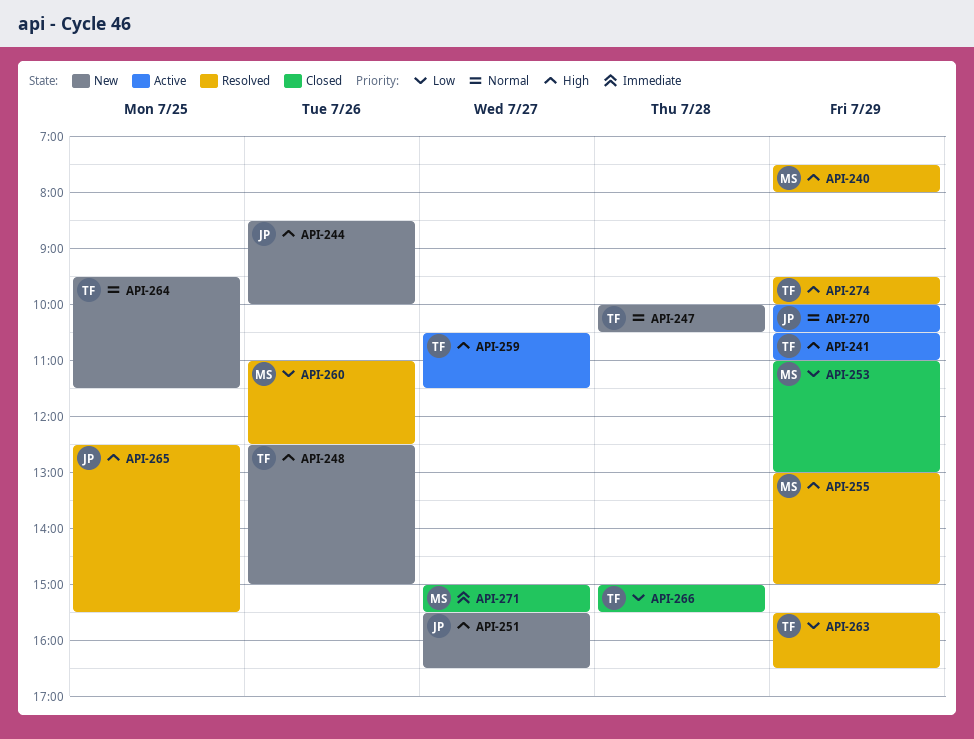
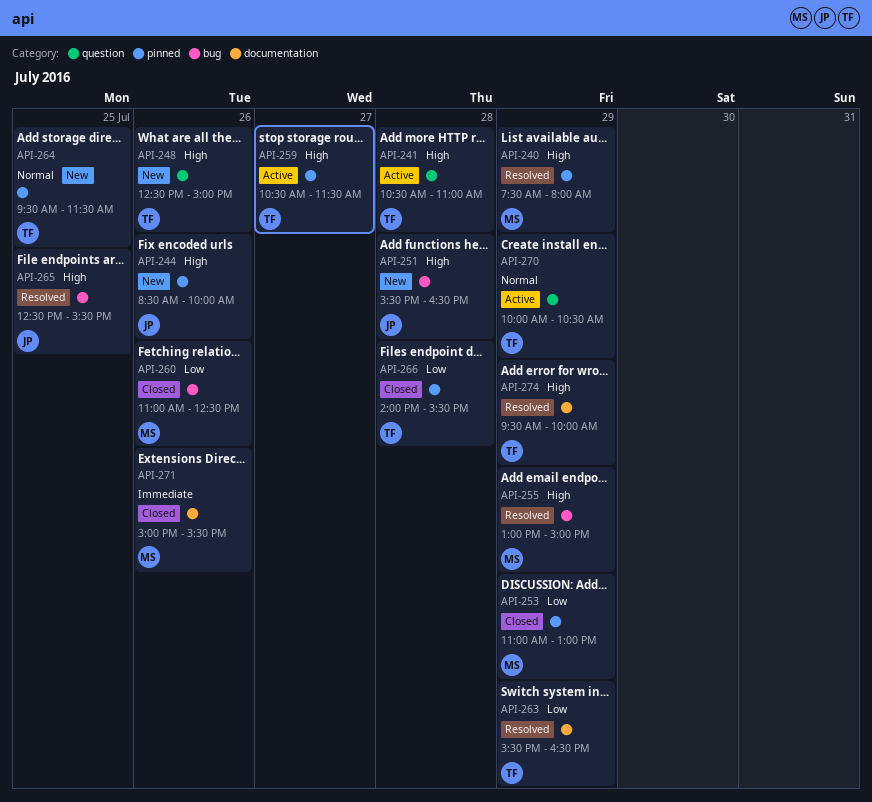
API-241, day: Jul 29 -> Jul 28
API-247: present -> none
API-251, day: Jul 27 -> Jul 28
API-260, status: Resolved -> Closed
API-266, begins: 15:00 -> 14:00
API-270, owner: JP -> TF
API-271, day: Jul 27 -> Jul 26

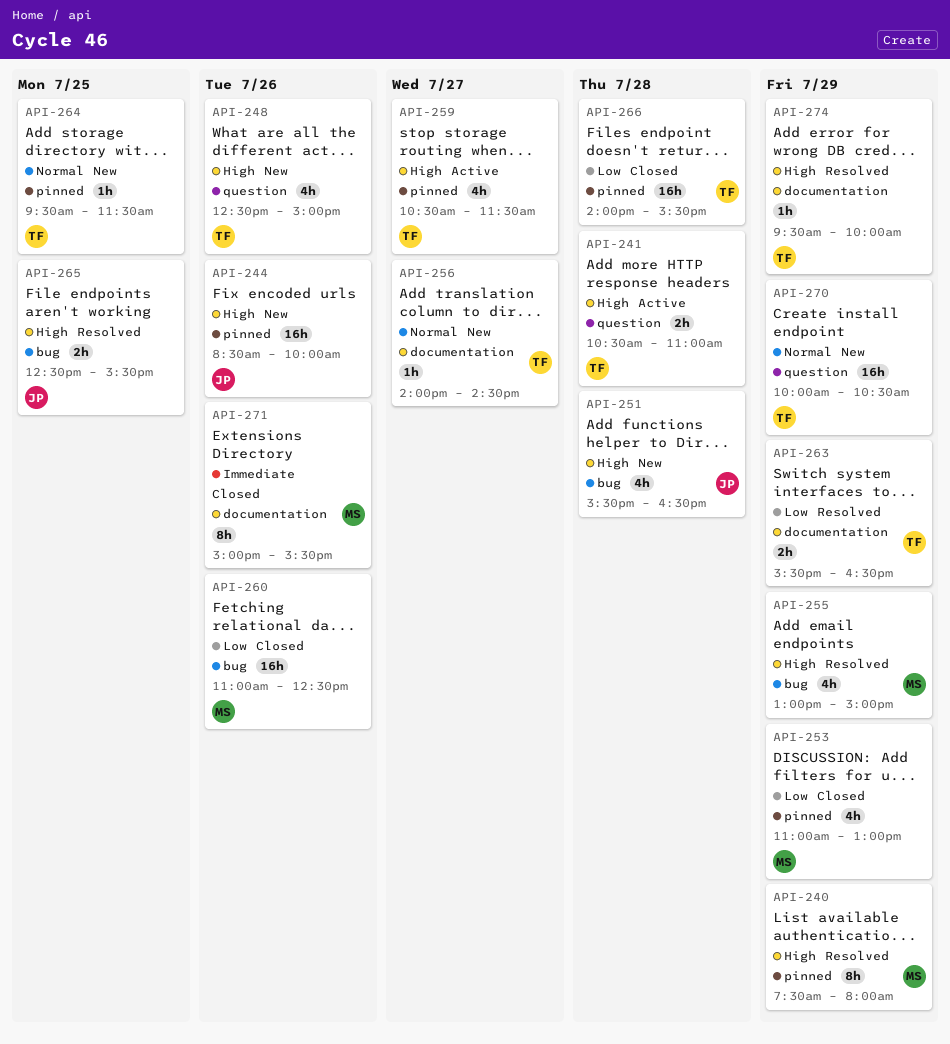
API-256: none -> present
API-270, status: Active -> New

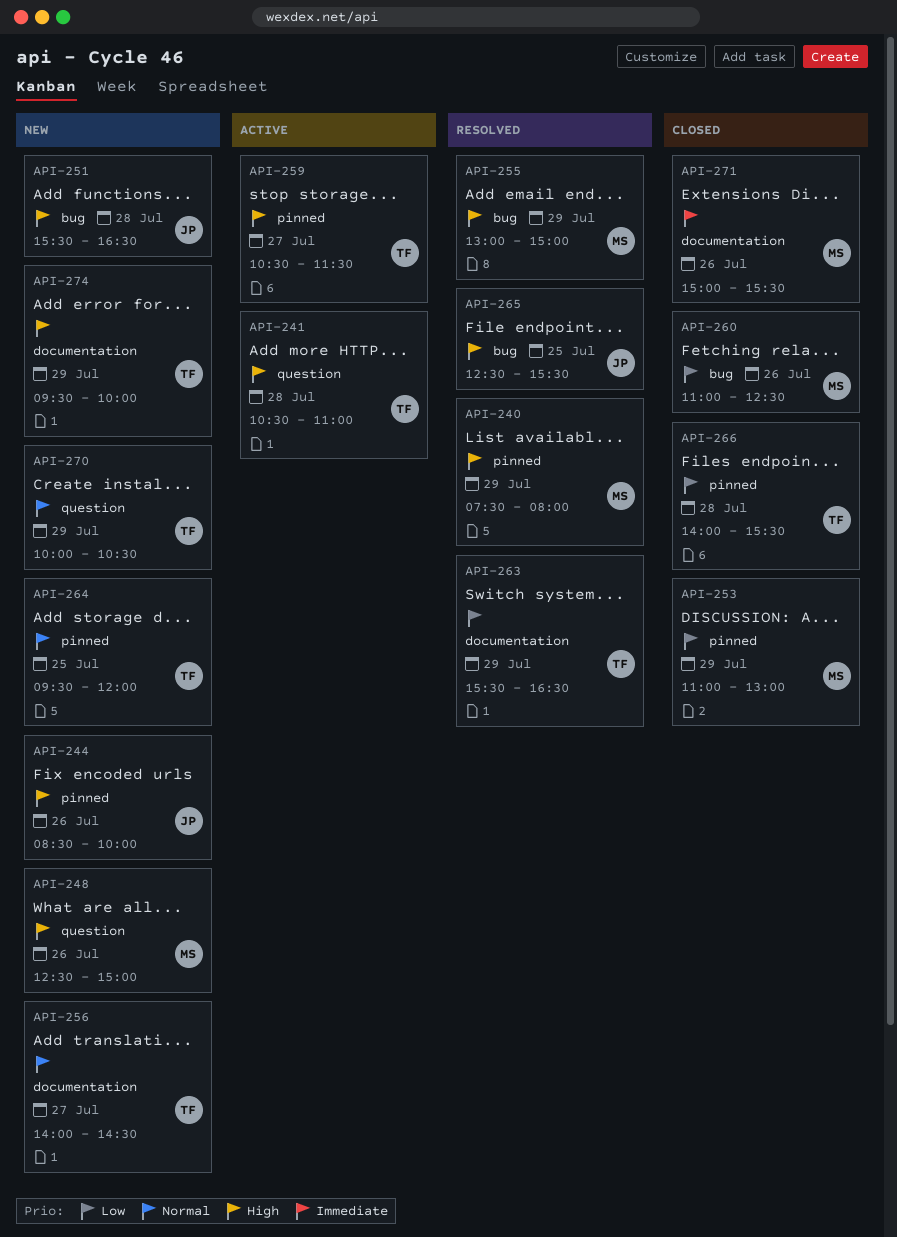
API-248, owner: TF -> MS
API-264, ends: 11:30 -> 12:00
API-274, status: Resolved -> New

